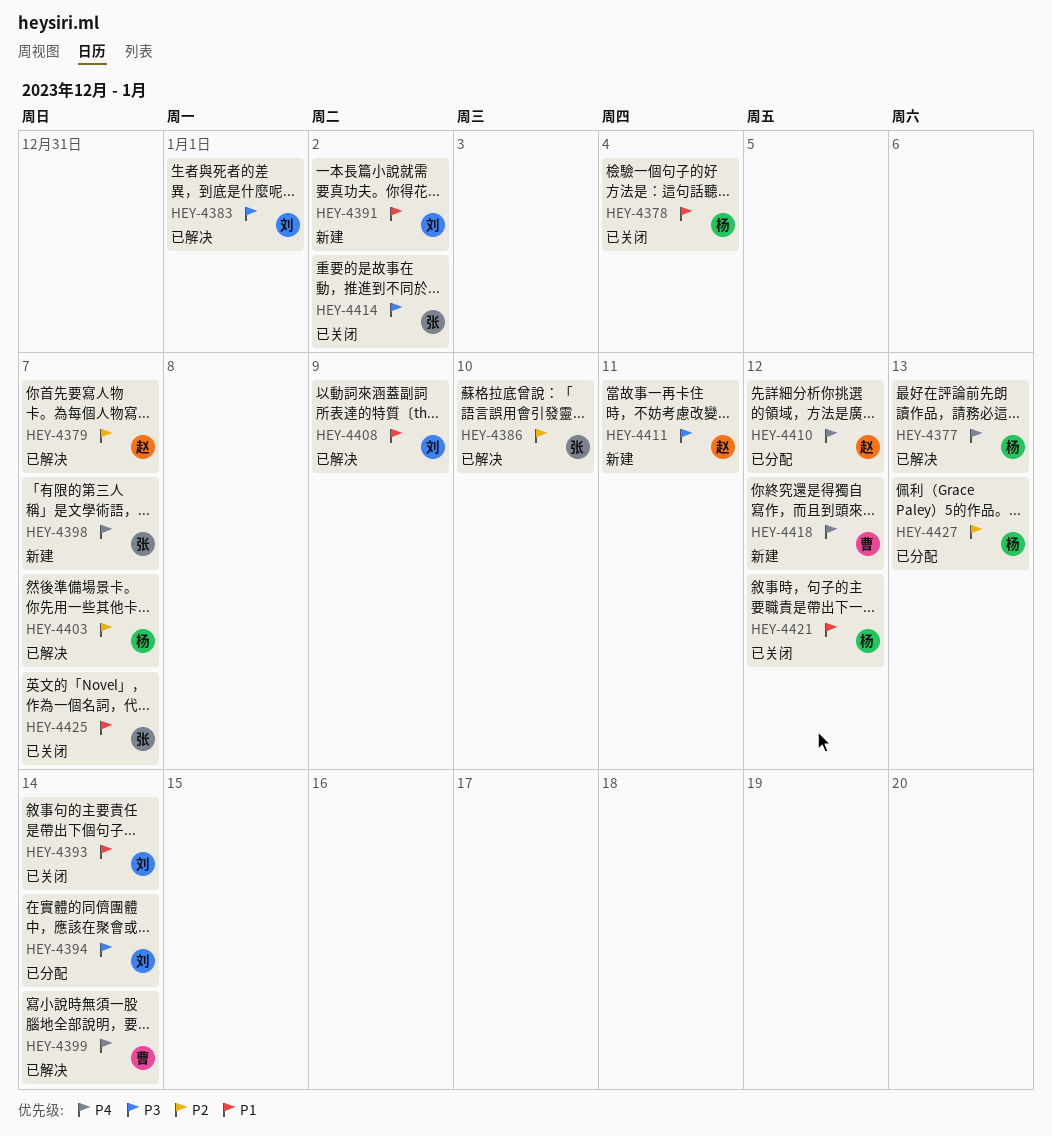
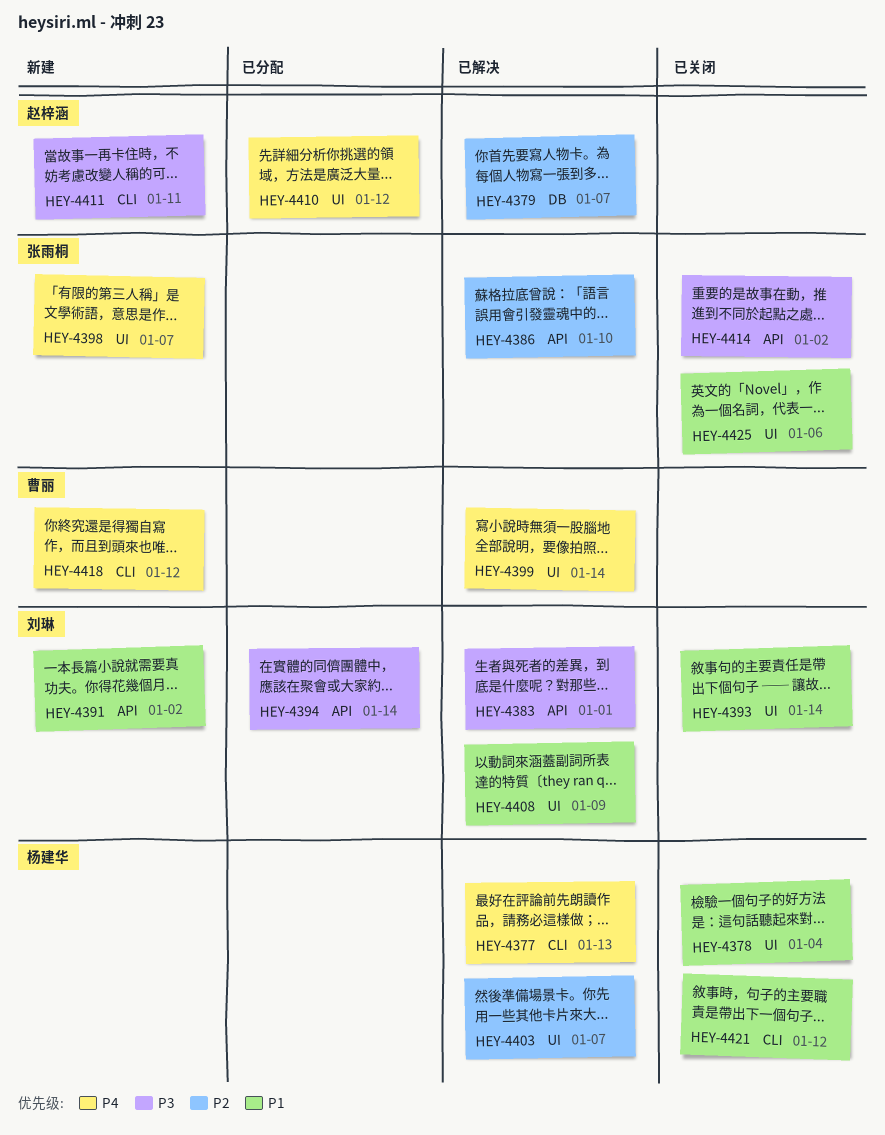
HEY-4425, due: Jan 7 -> Jan 6
HEY-4427: present -> none

